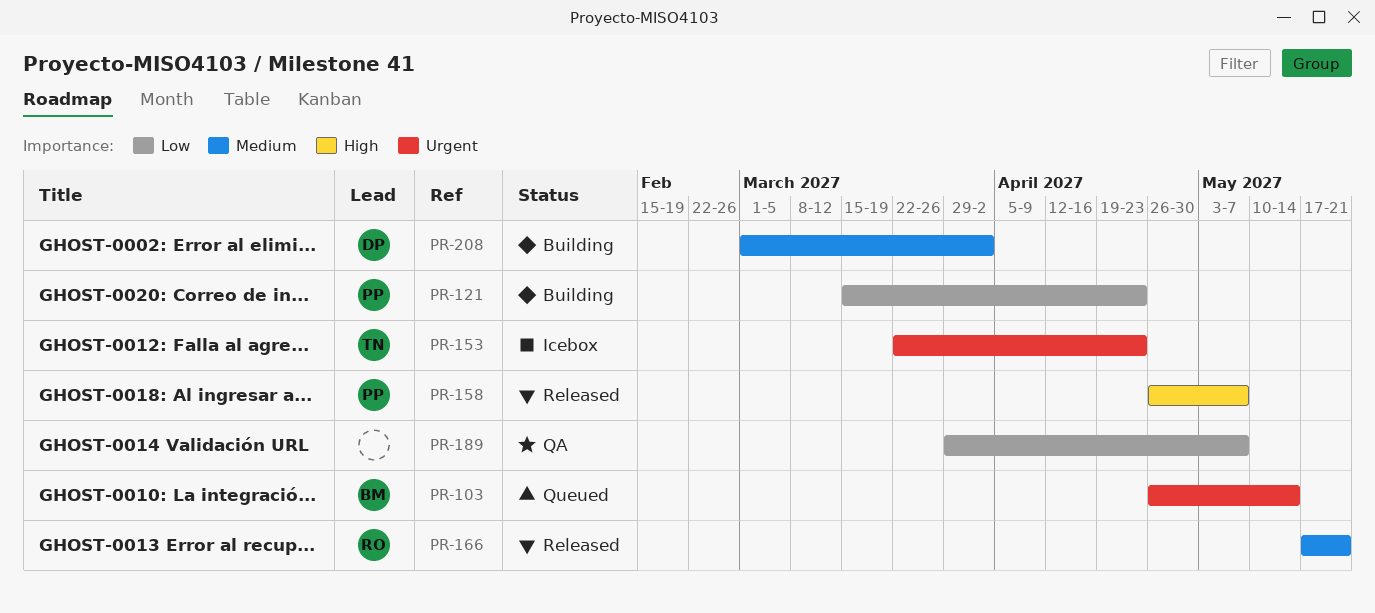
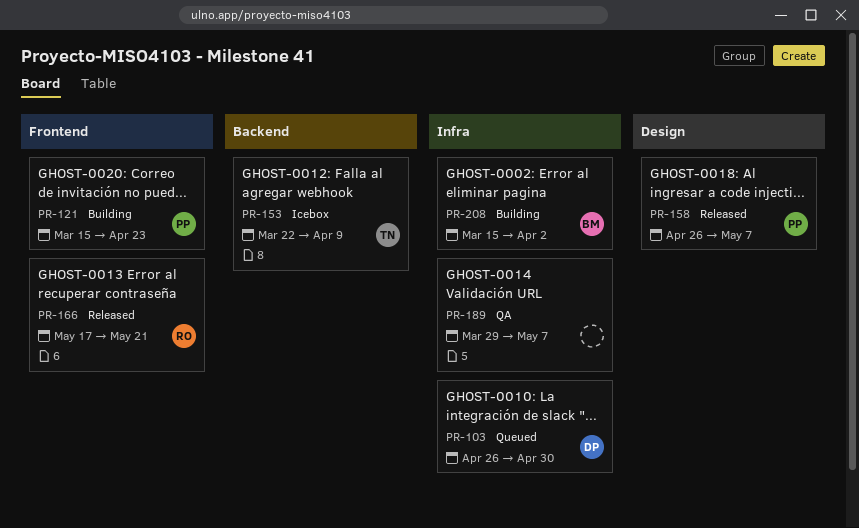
PR-103, owner: BM -> DP
PR-103, due: May 14 -> Apr 30
PR-153, due: Apr 23 -> Apr 9
PR-208, owner: DP -> BM
PR-208, start: Mar 1 -> Mar 15

